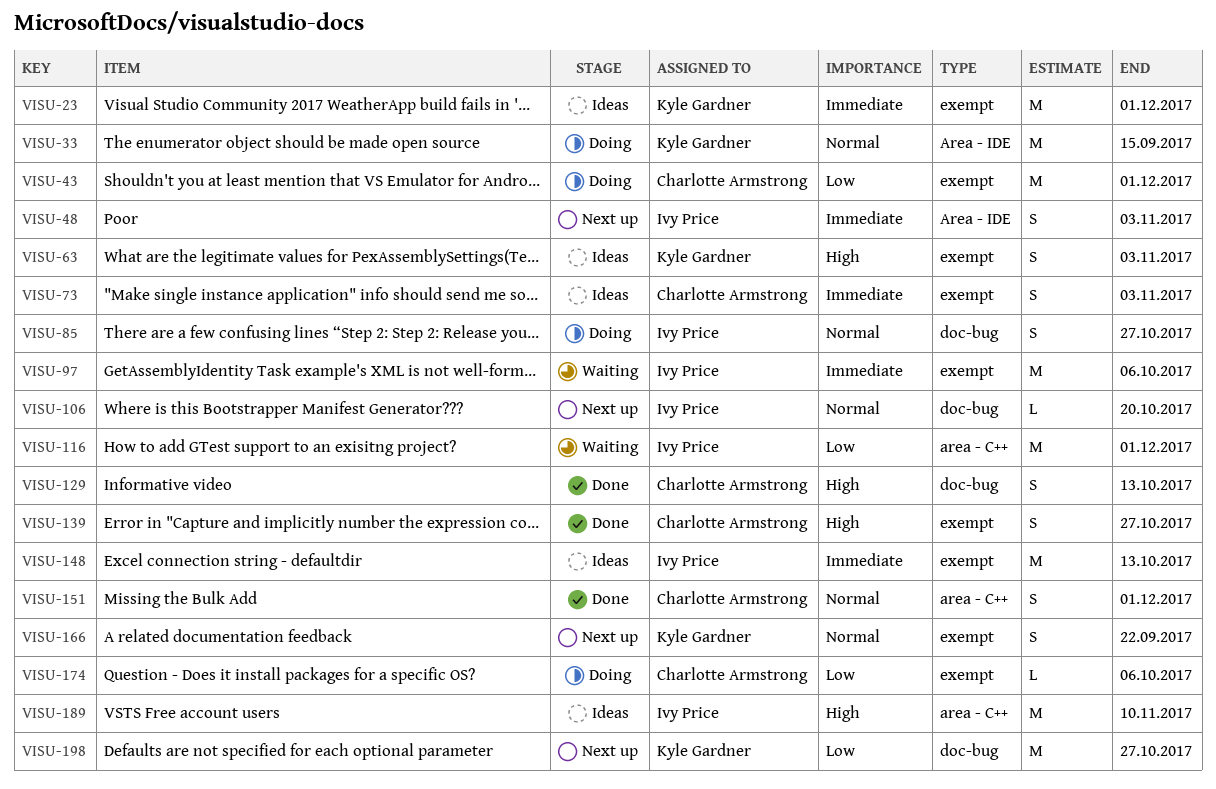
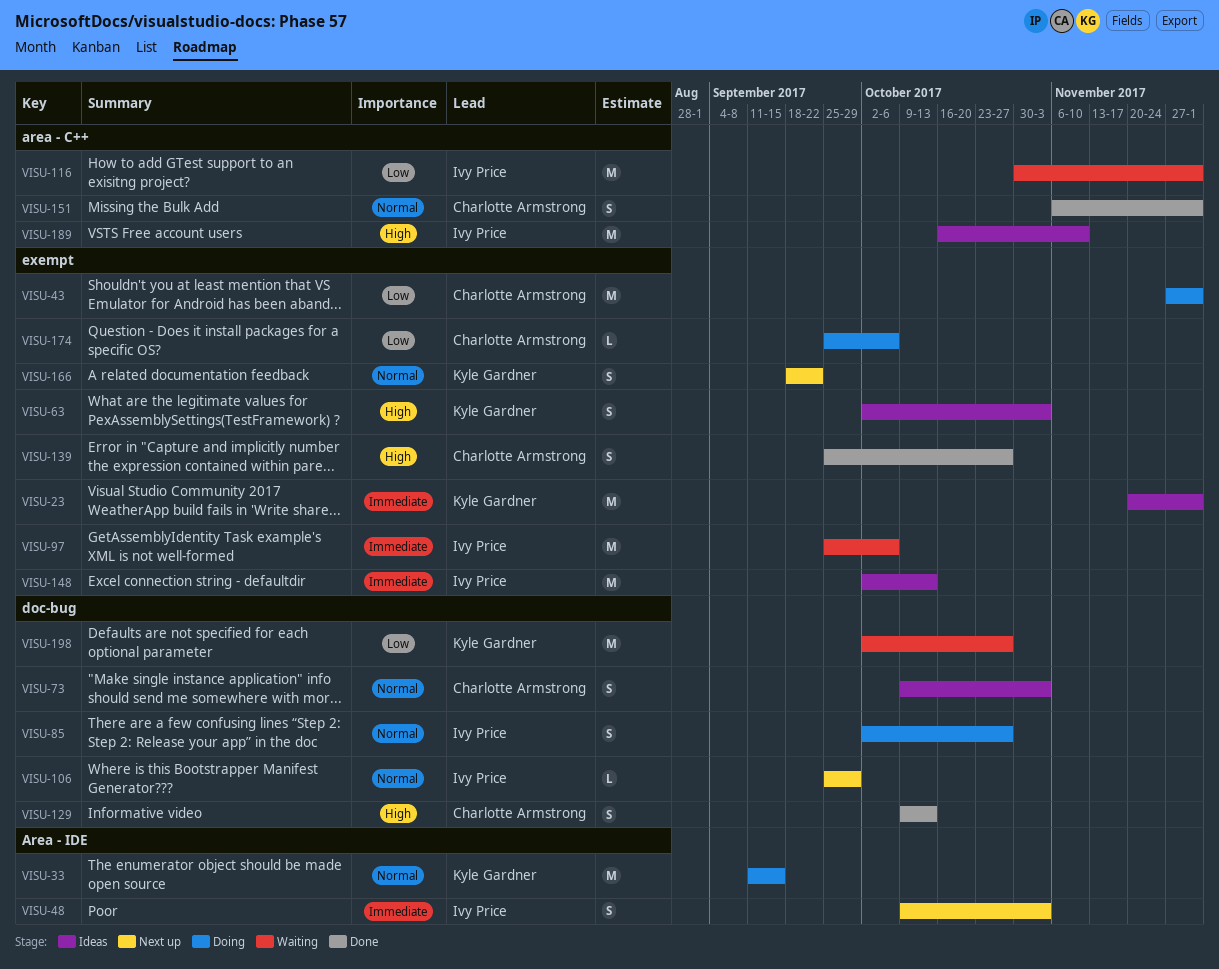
VISU-73, priority: Immediate -> Normal
VISU-73, label: exempt -> doc-bug
VISU-106, due: Oct 20 -> Sep 29
VISU-198, status: Next up -> Waiting

